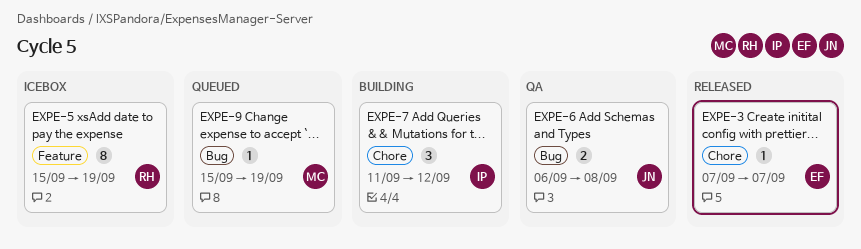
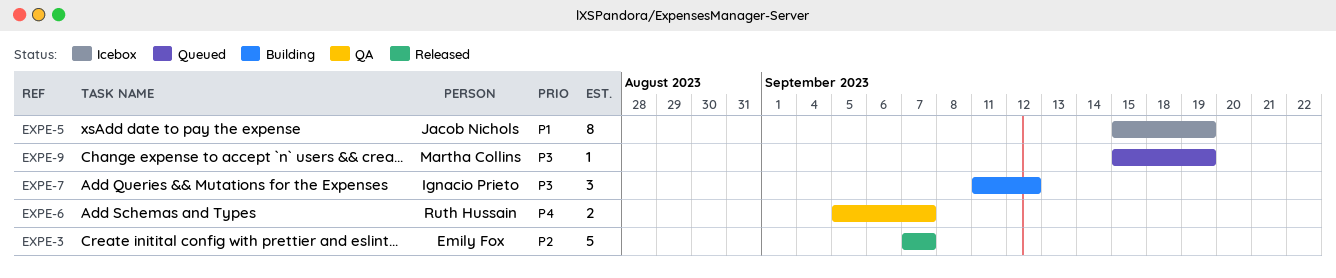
EXPE-3, estimate: 1 -> 5
EXPE-5, owner: Ruth Hussain -> Jacob Nichols
EXPE-6, owner: Jacob Nichols -> Ruth Hussain
EXPE-6, start: Sep 6 -> Sep 5
EXPE-6, due: Sep 8 -> Sep 7

